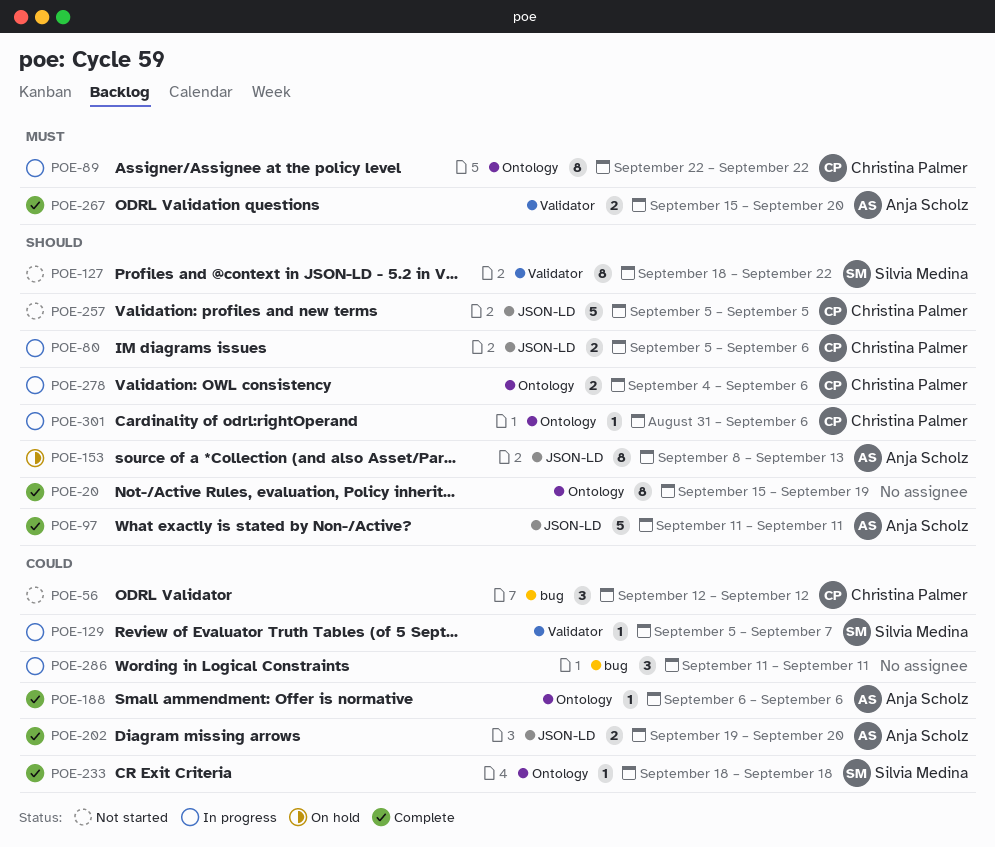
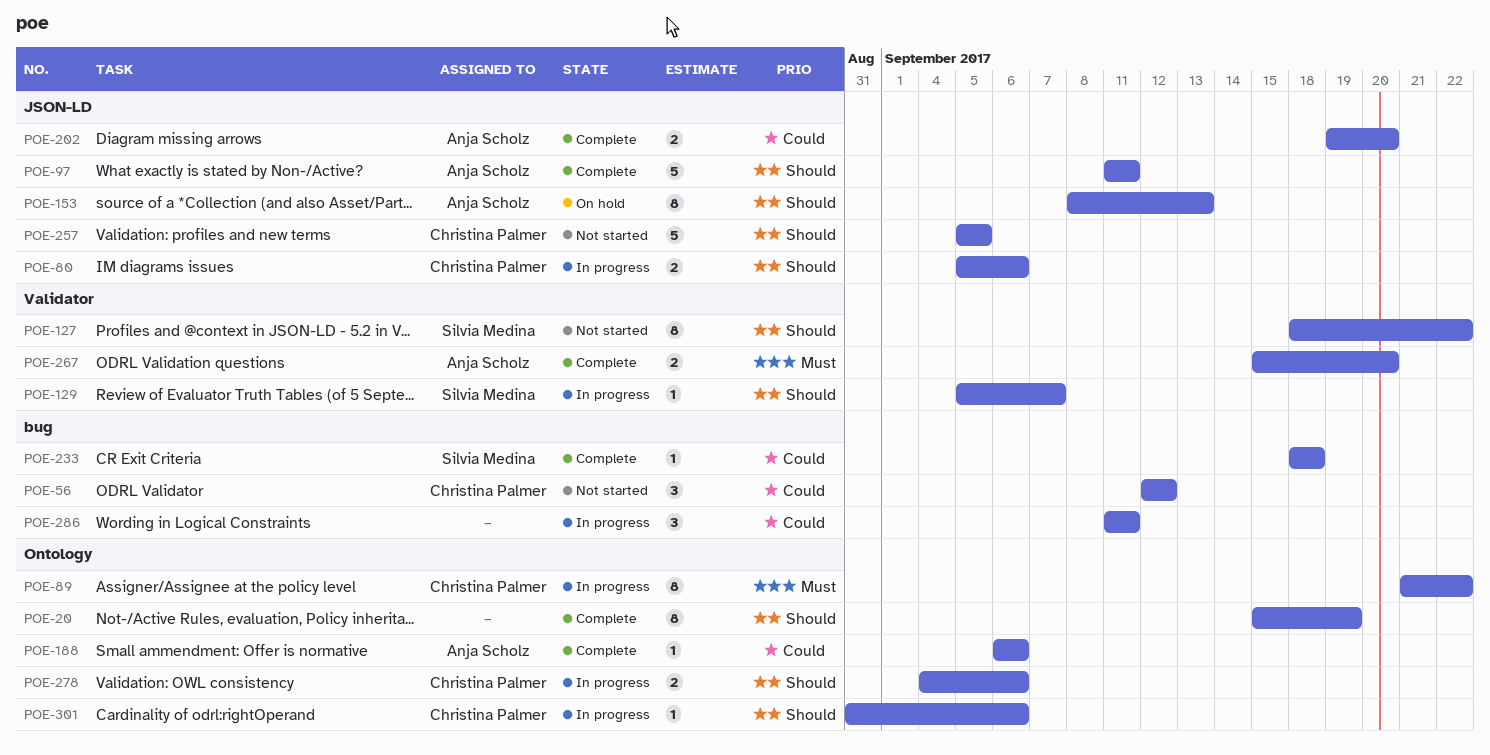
POE-89, start: Sep 22 -> Sep 21
POE-129, priority: Could -> Should
POE-233, label: Ontology -> bug

